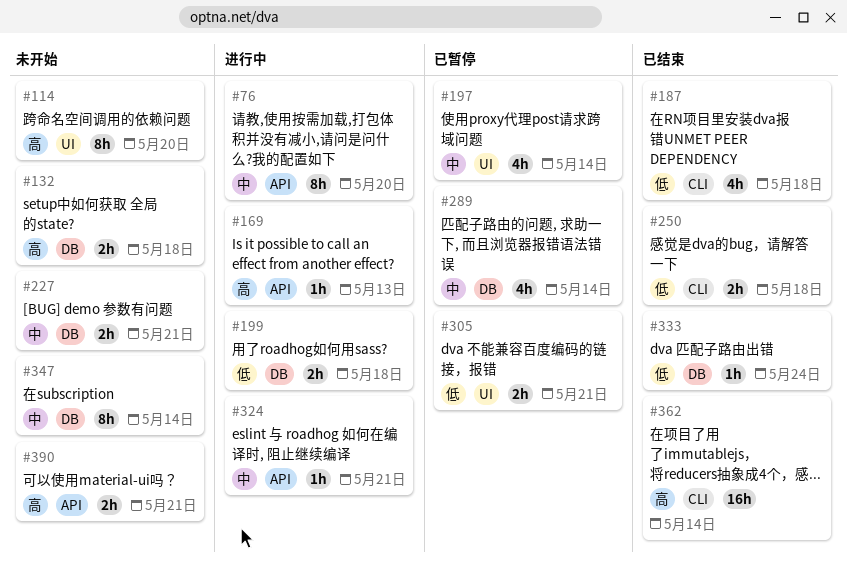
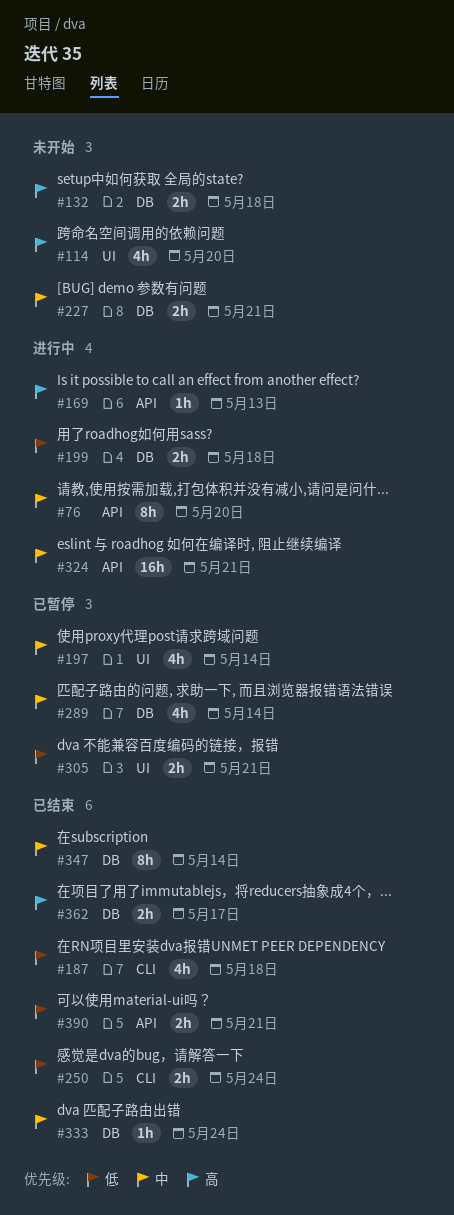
#114, estimate: 8h -> 4h
#250, due: May 18 -> May 24
#324, estimate: 1h -> 16h
#333, priority: 低 -> 中
#347, status: 未开始 -> 已结束
#362, label: CLI -> DB
#362, estimate: 16h -> 2h
#362, due: May 14 -> May 17
#390, status: 未开始 -> 已结束
#390, priority: 高 -> 低

